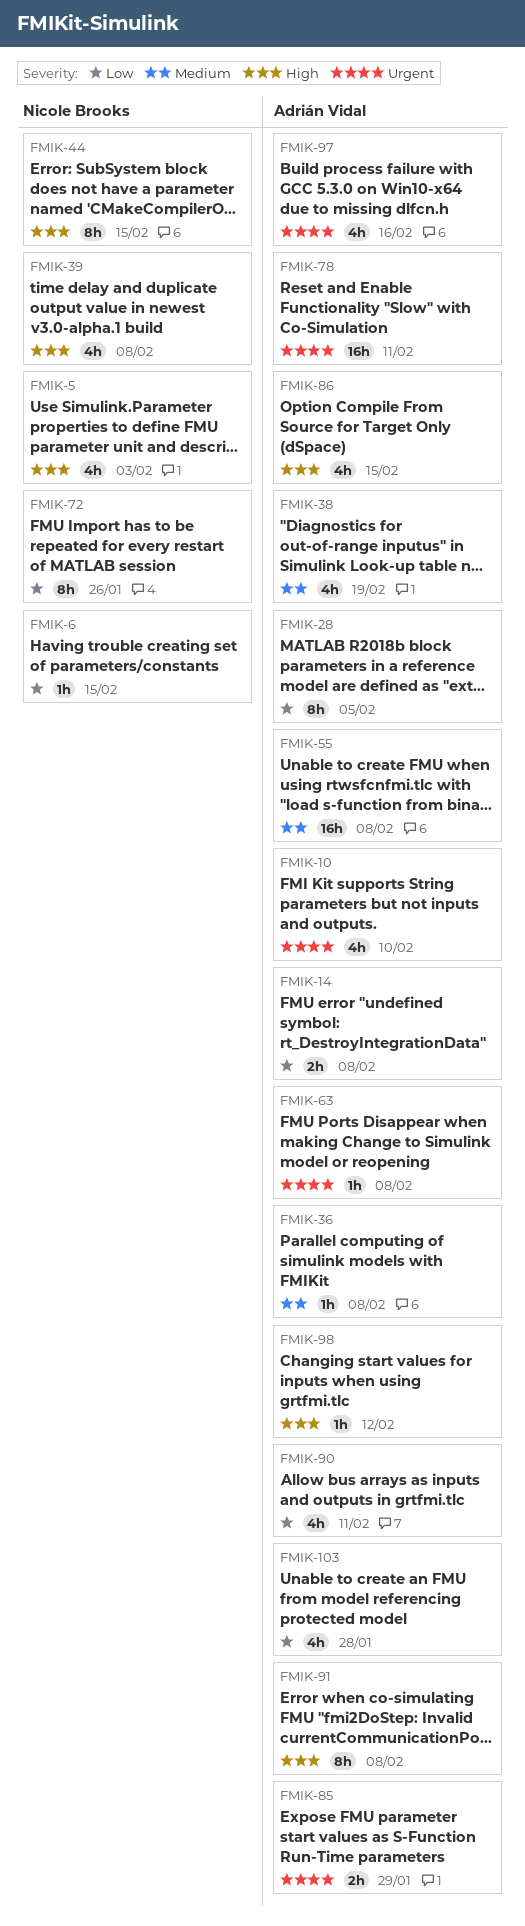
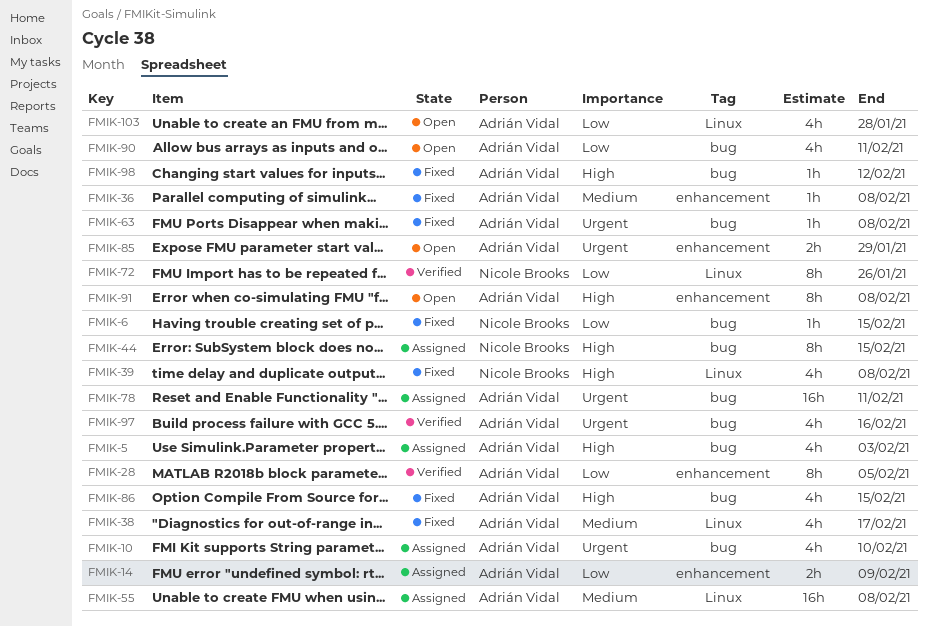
FMIK-5, owner: Nicole Brooks -> Adrián Vidal
FMIK-14, due: Feb 8 -> Feb 9
FMIK-38, due: Feb 19 -> Feb 17

